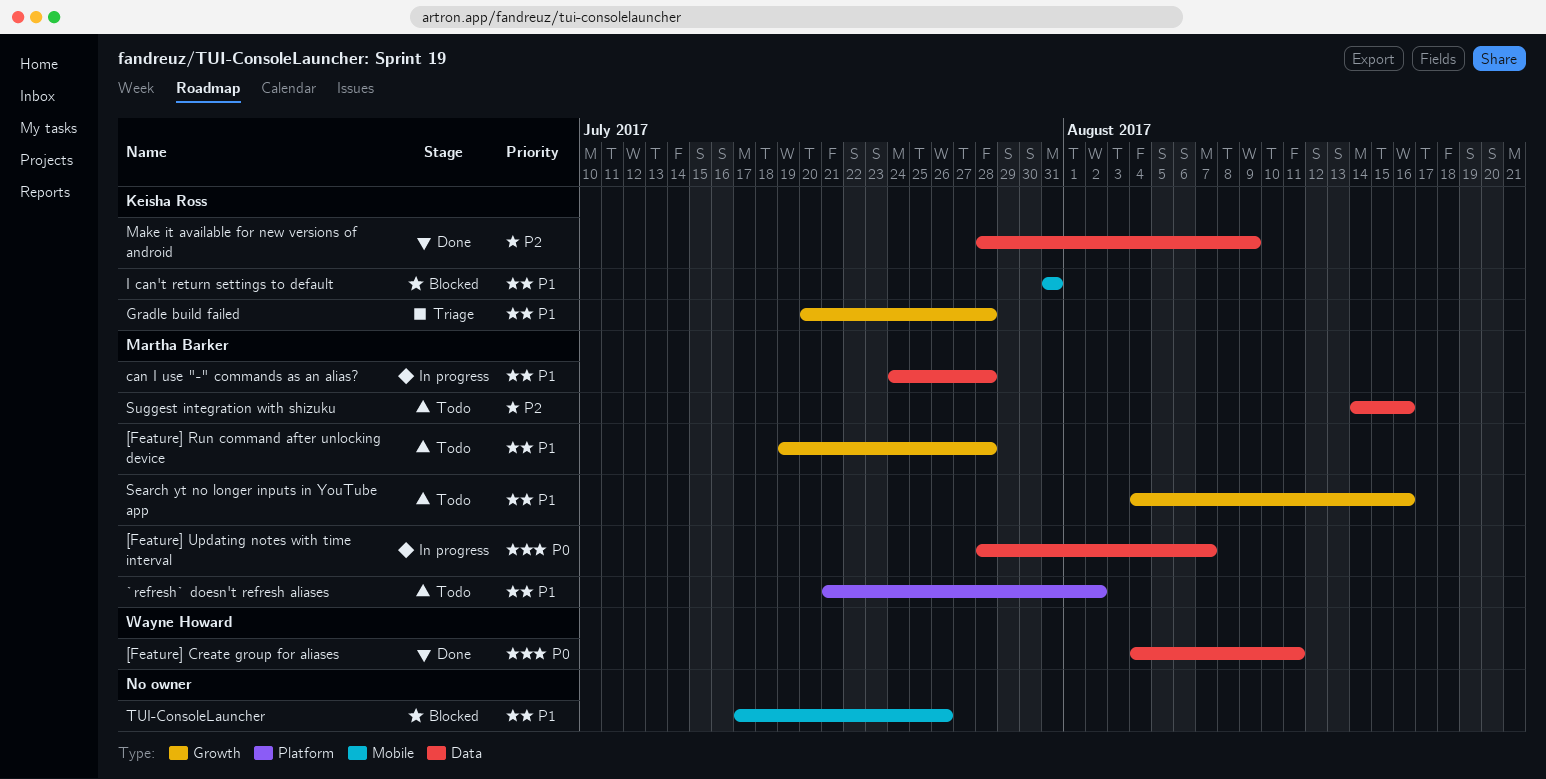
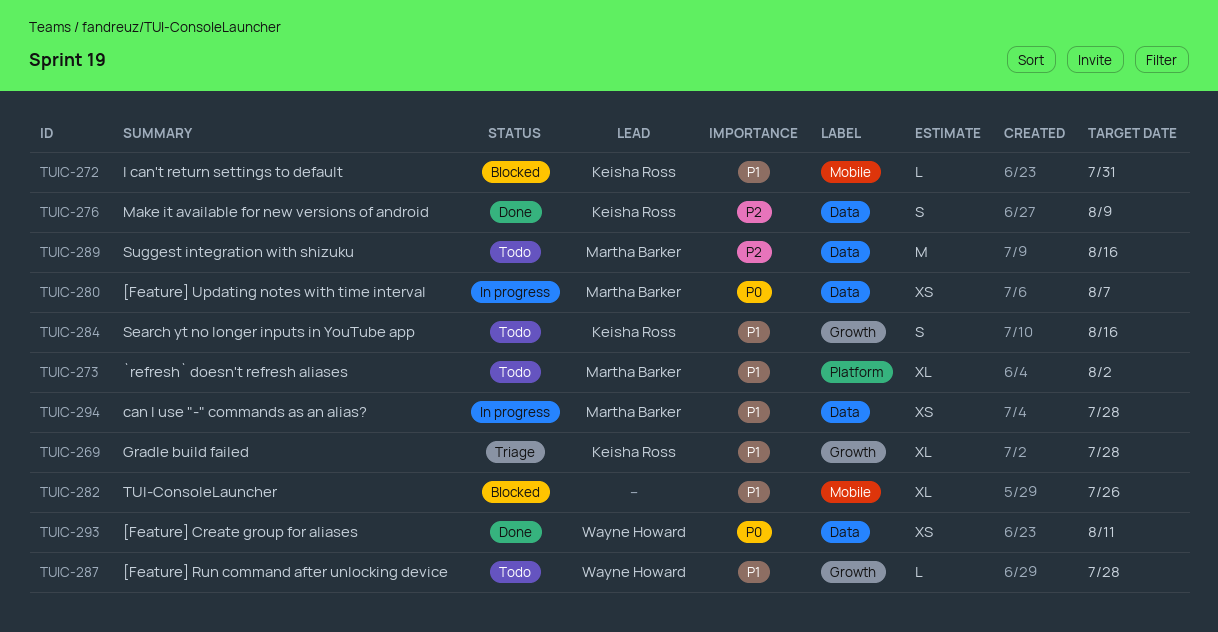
[Feature] Run command after unlocking device, owner: Martha Barker -> Wayne Howard
Search yt no longer inputs in YouTube app, owner: Martha Barker -> Keisha Ross

